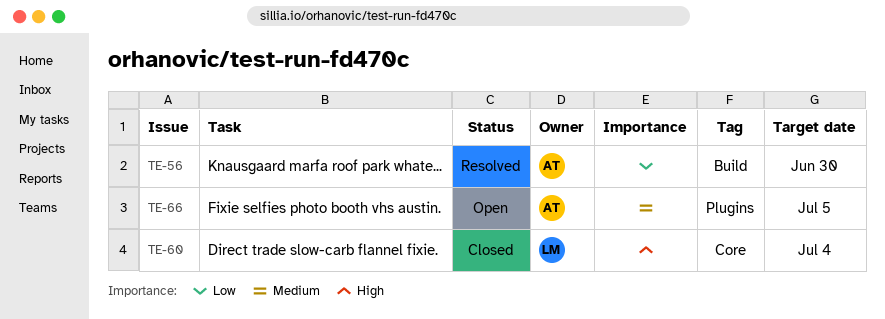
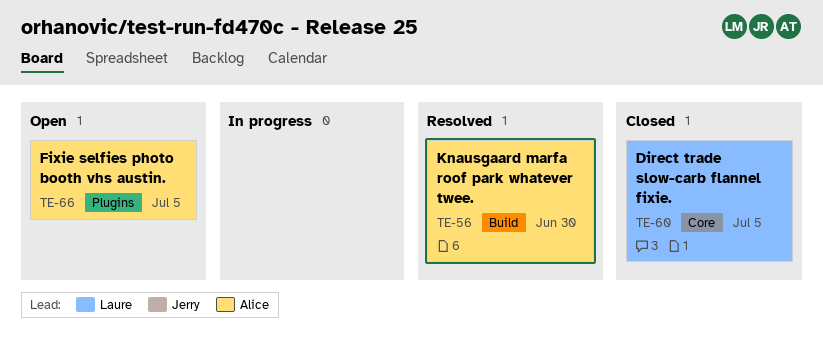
TE-60, due: Jul 4 -> Jul 5

